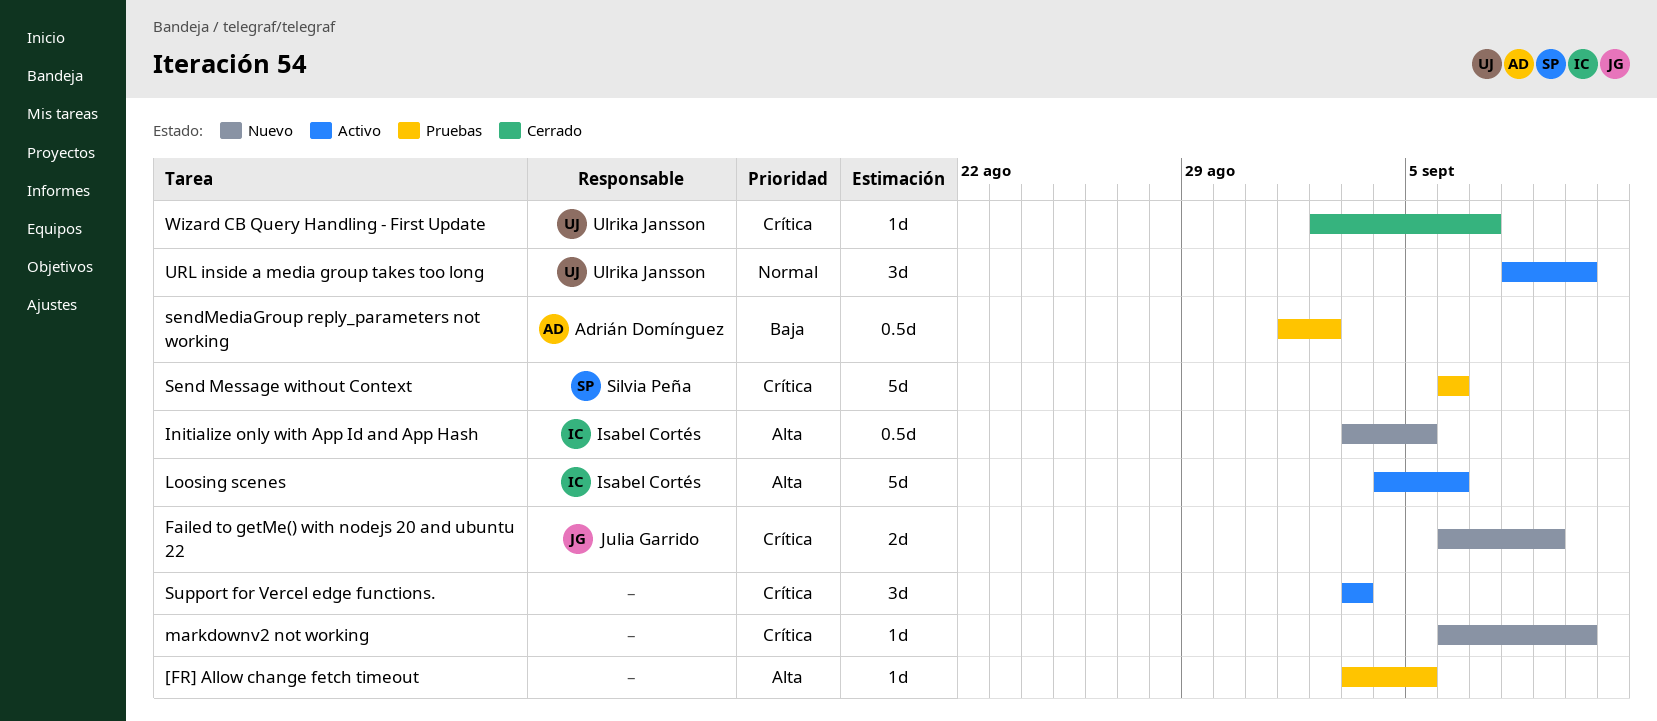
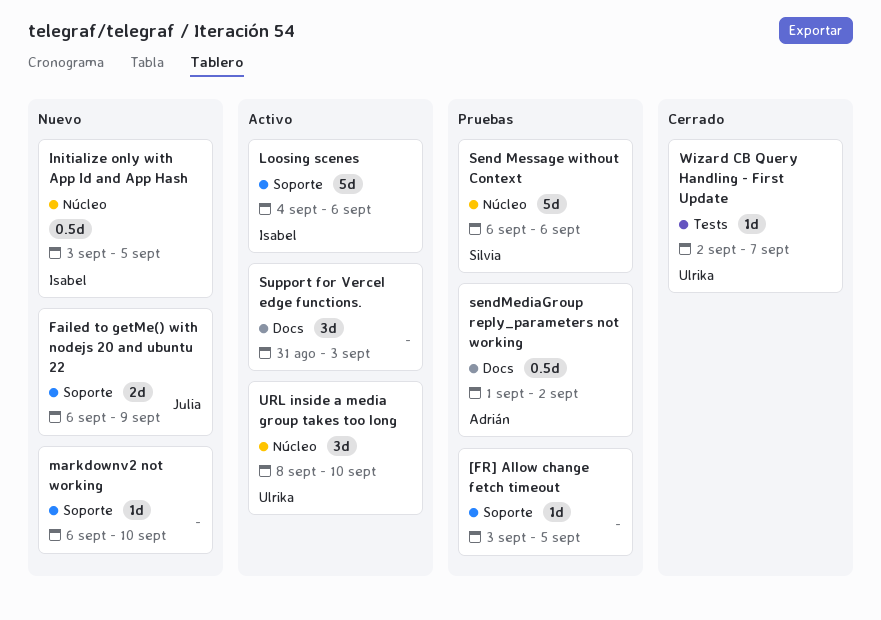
Support for Vercel edge functions., start: Sep 3 -> Aug 31

